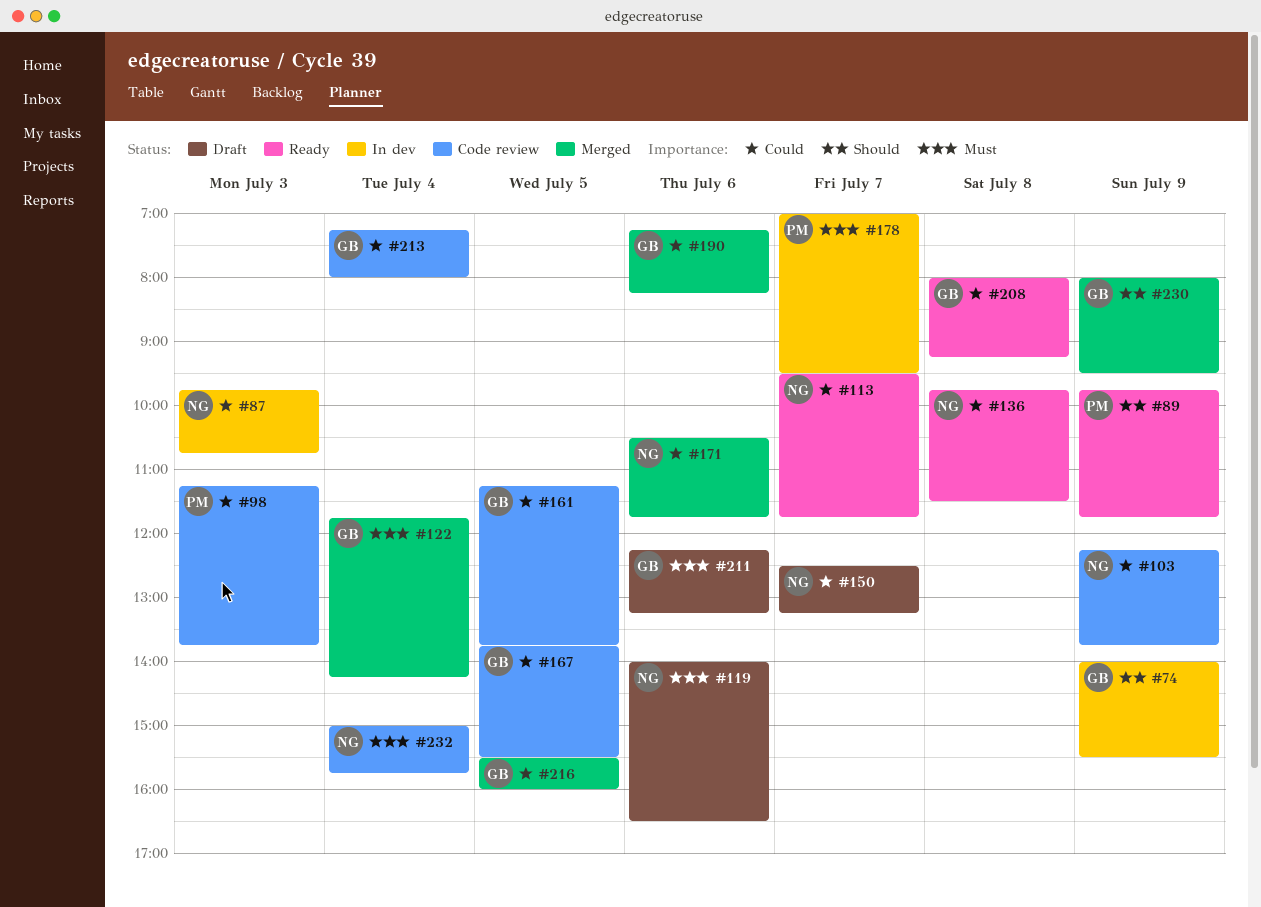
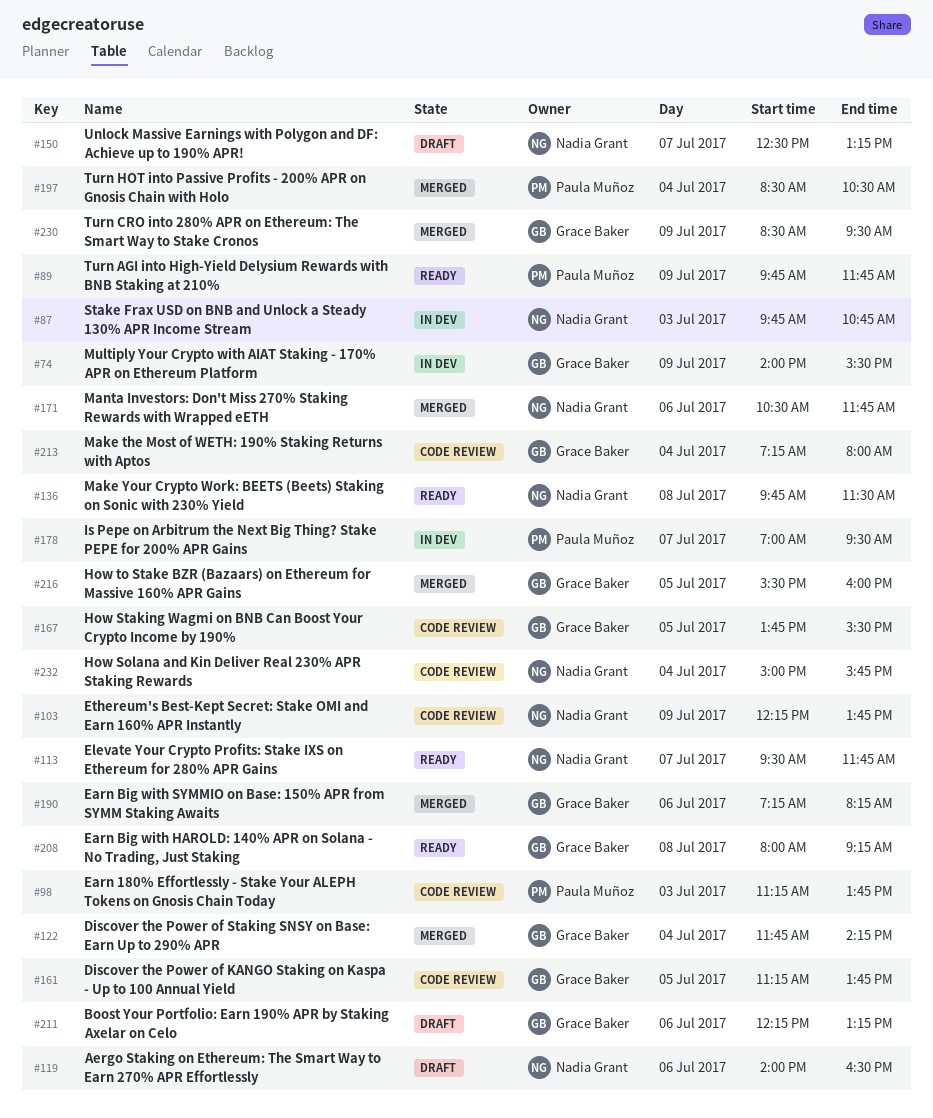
#197: none -> present
#230, begins: 08:00 -> 08:30

